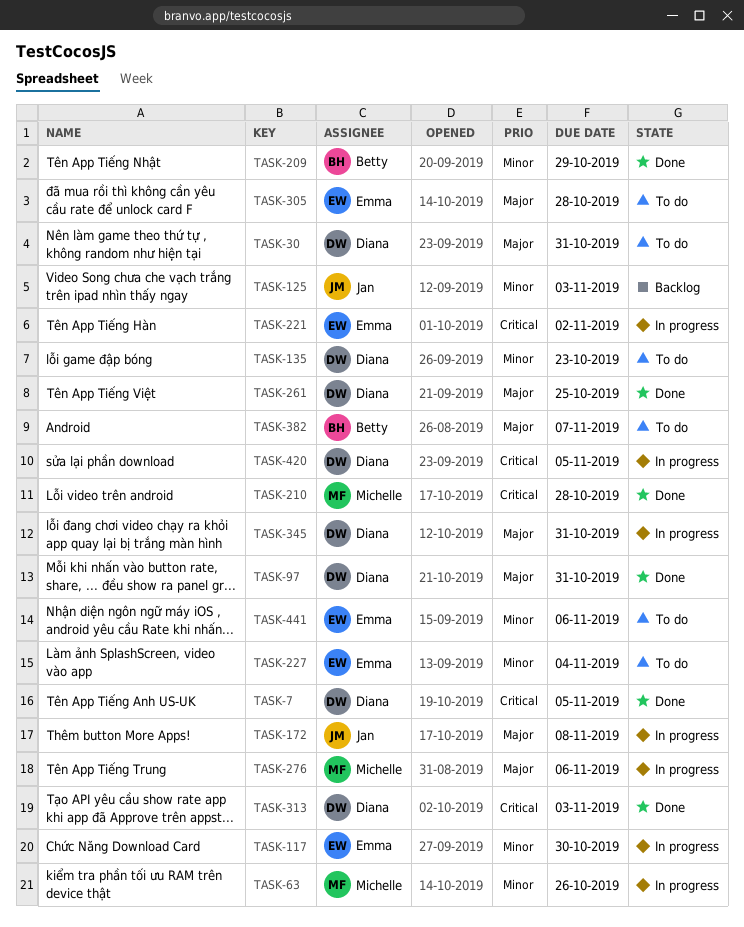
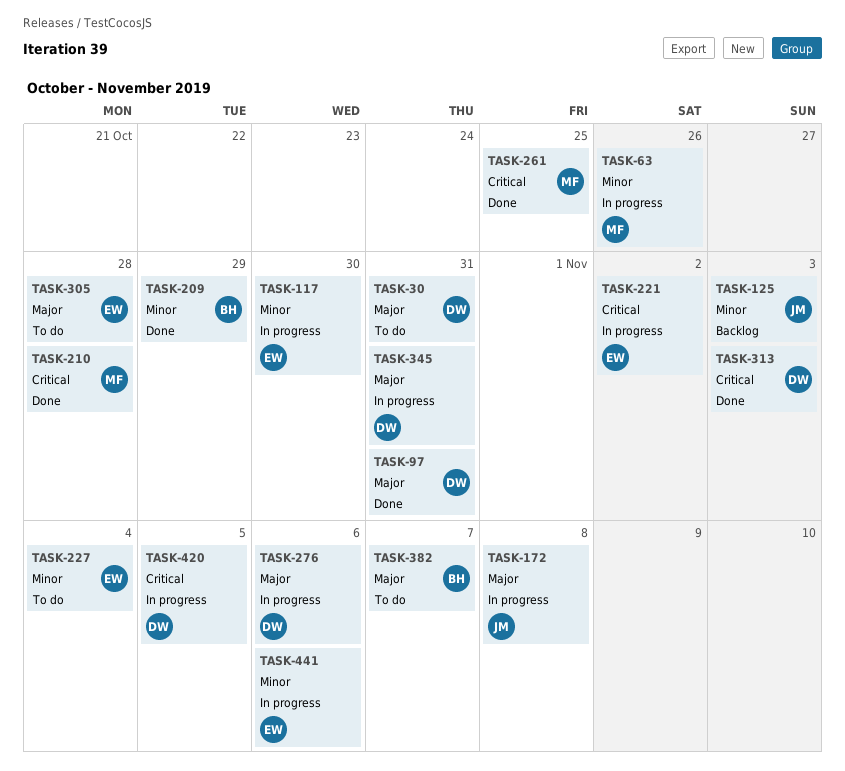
TASK-7: present -> none
TASK-135: present -> none
TASK-261, owner: Diana -> Michelle
TASK-261, priority: Major -> Critical
TASK-276, owner: Michelle -> Diana
TASK-441, status: To do -> In progress

